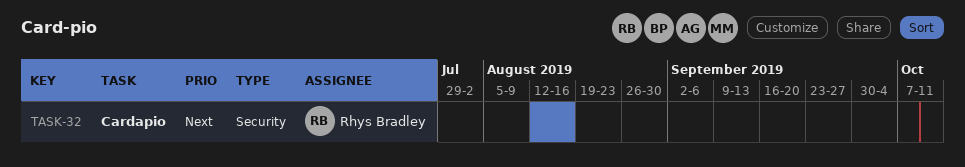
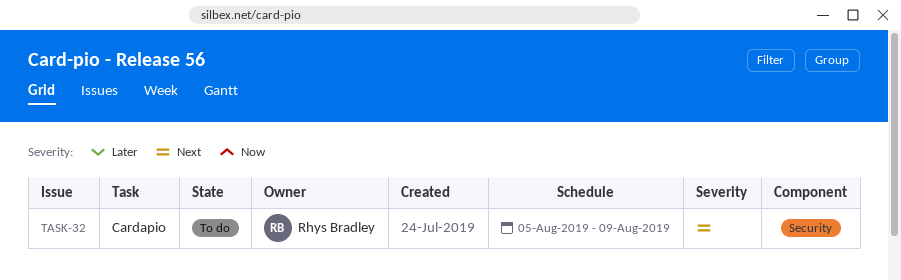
TASK-32, start: Aug 12 -> Aug 5
TASK-32, due: Aug 16 -> Aug 9

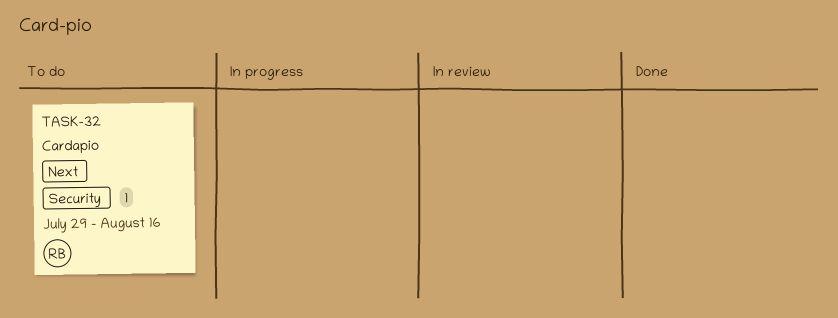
TASK-32, start: Aug 5 -> Jul 29
TASK-32, due: Aug 9 -> Aug 16

